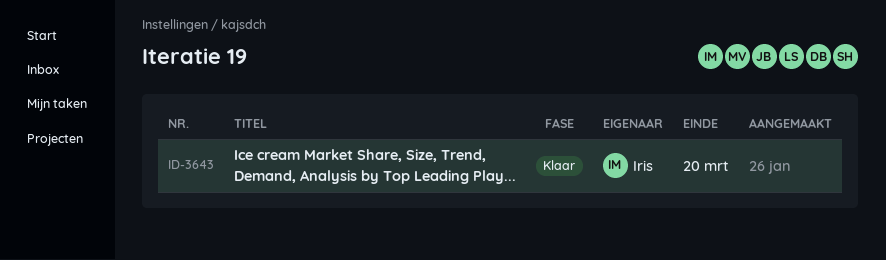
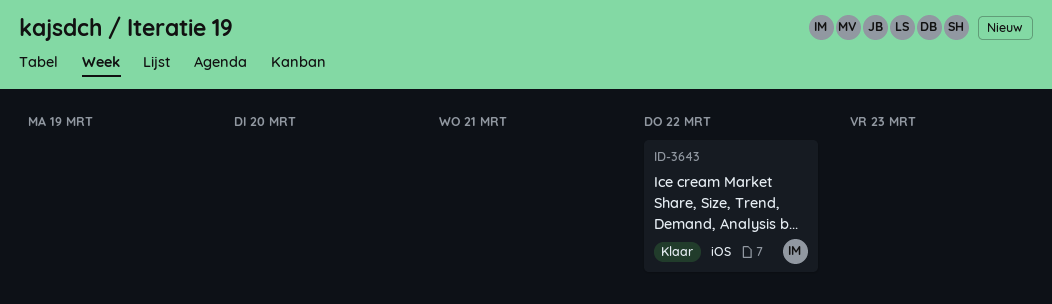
ID-3643, due: Mar 20 -> Mar 22

